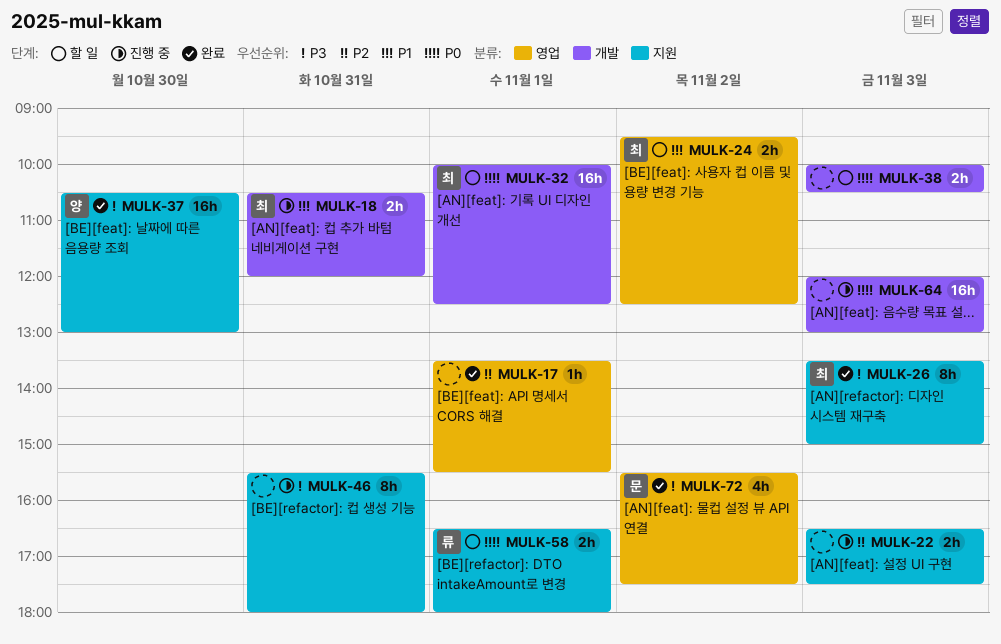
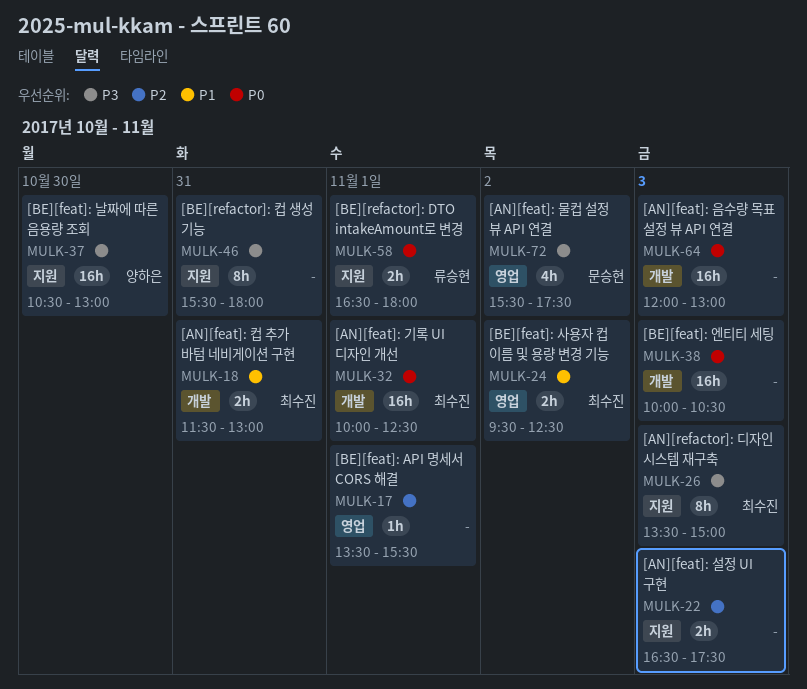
MULK-18, begins: 10:30 -> 11:30
MULK-18, ends: 12:00 -> 13:00
MULK-38, estimate: 2h -> 16h

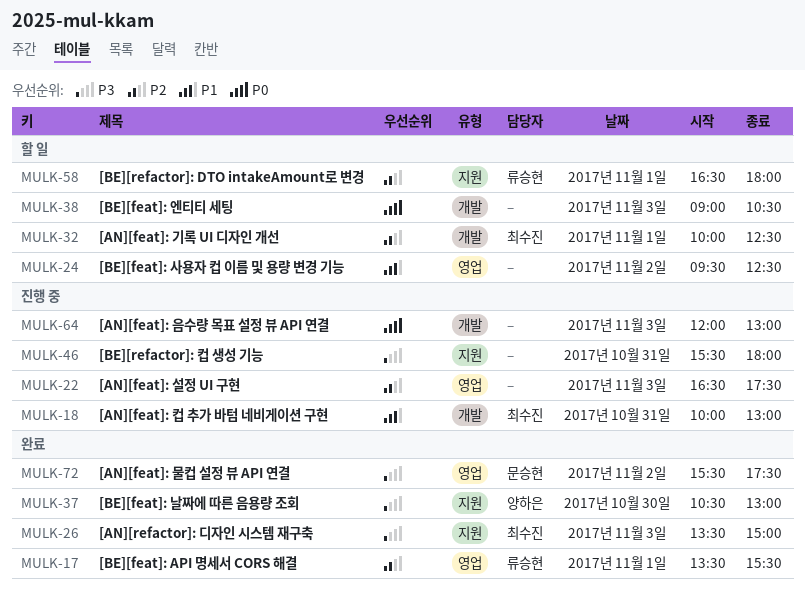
MULK-17, owner: none -> 류승현
MULK-18, begins: 11:30 -> 10:00
MULK-22, label: 지원 -> 영업
MULK-24, owner: 최수진 -> none
MULK-32, priority: P0 -> P2
MULK-38, begins: 10:00 -> 09:00
MULK-58, priority: P0 -> P2

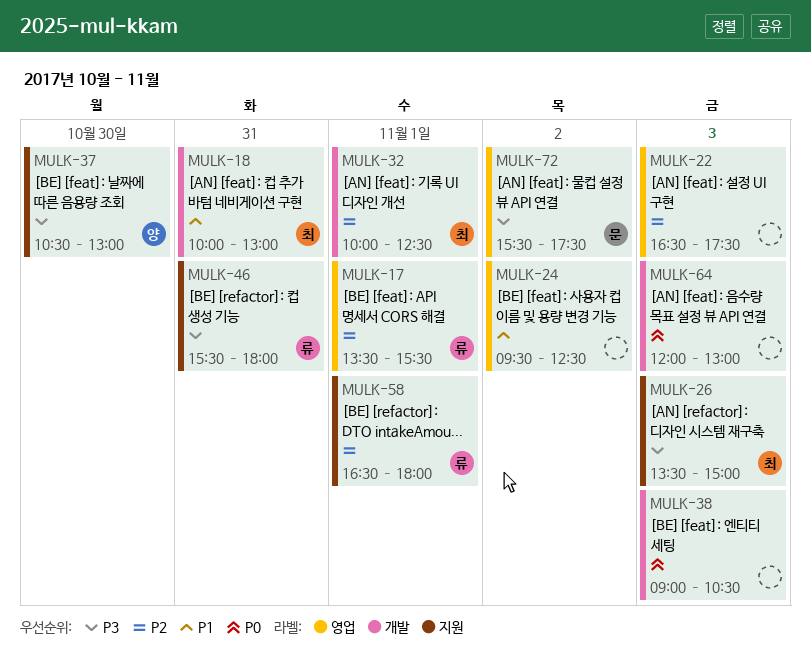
MULK-46, owner: none -> 류승현

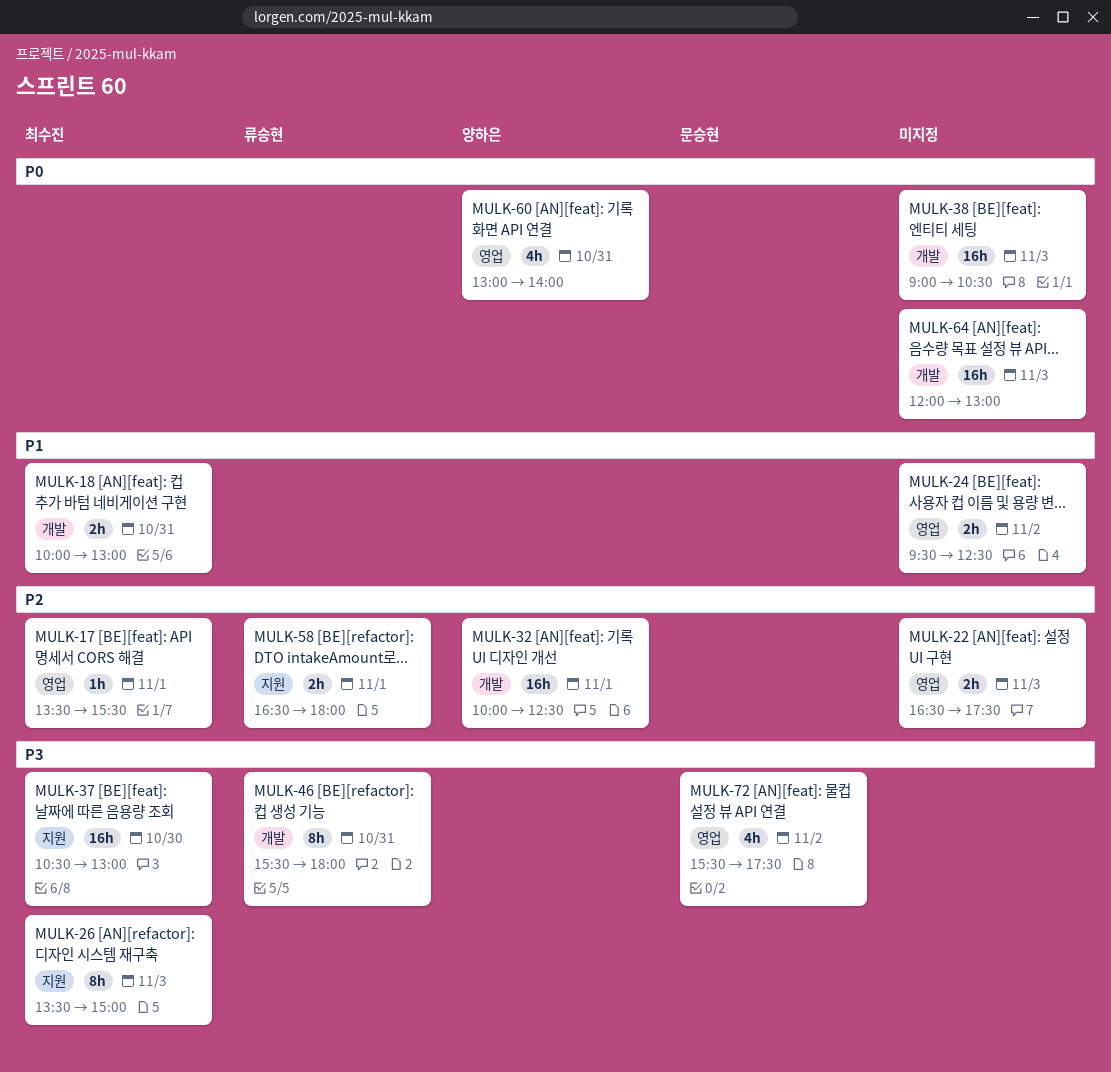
MULK-17, owner: 류승현 -> 최수진
MULK-32, owner: 최수진 -> 양하은
MULK-37, owner: 양하은 -> 최수진
MULK-46, label: 지원 -> 개발
MULK-60: none -> present

